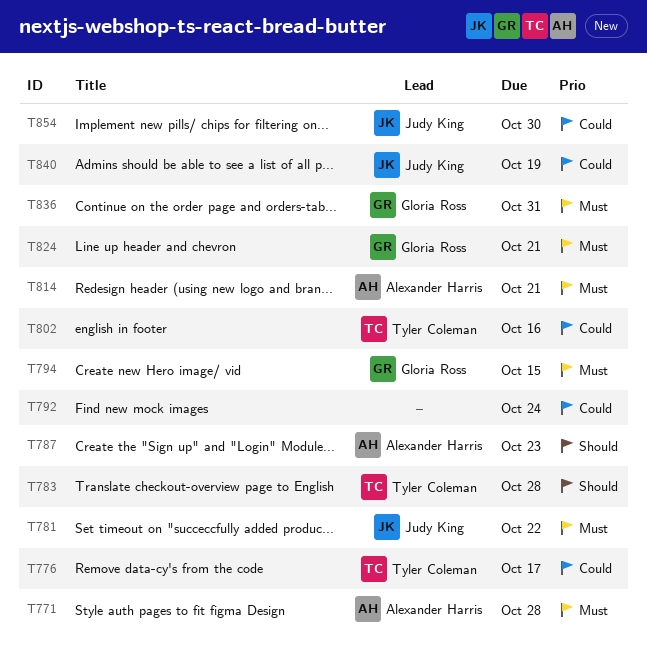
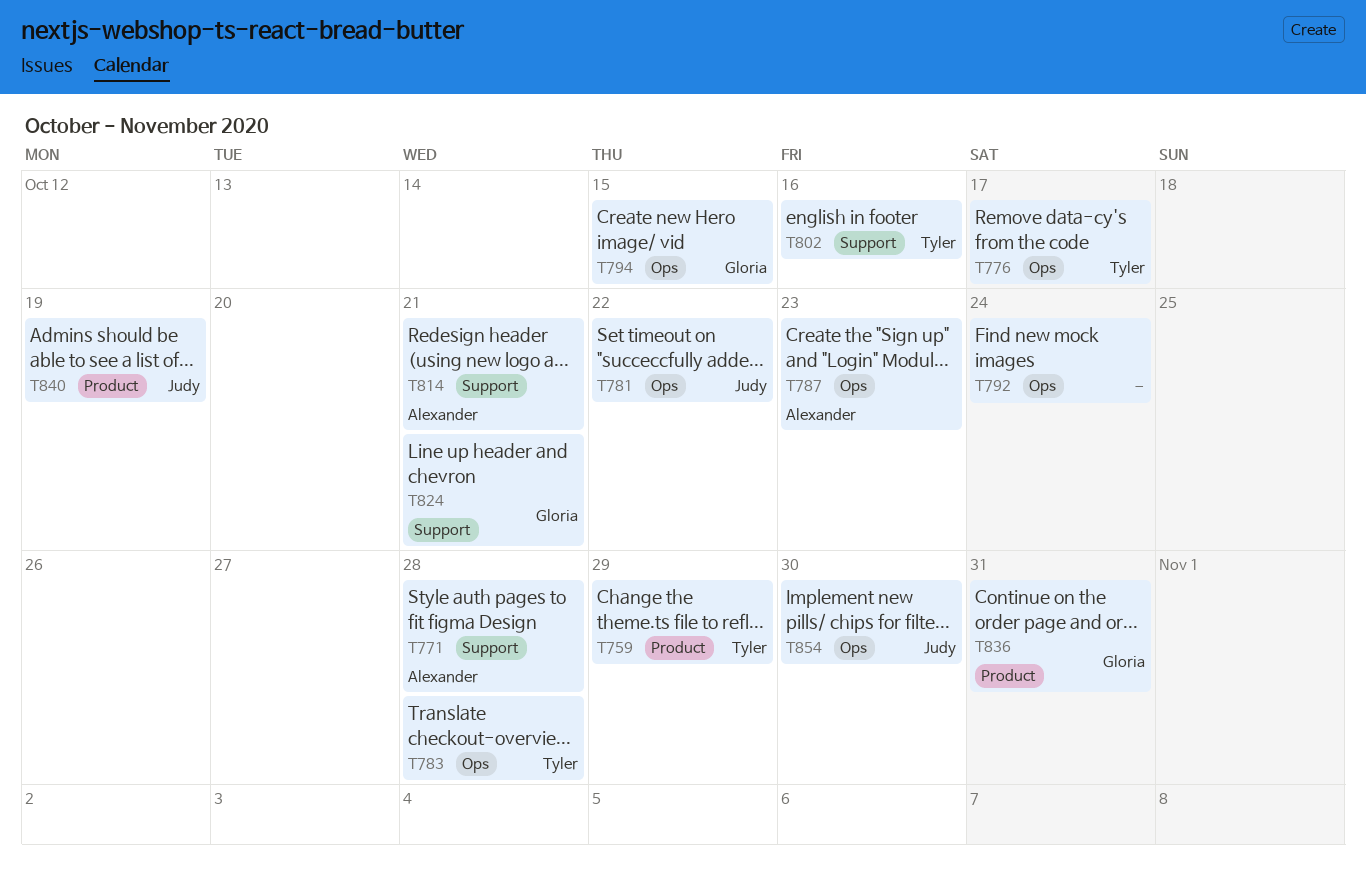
T759: none -> present

